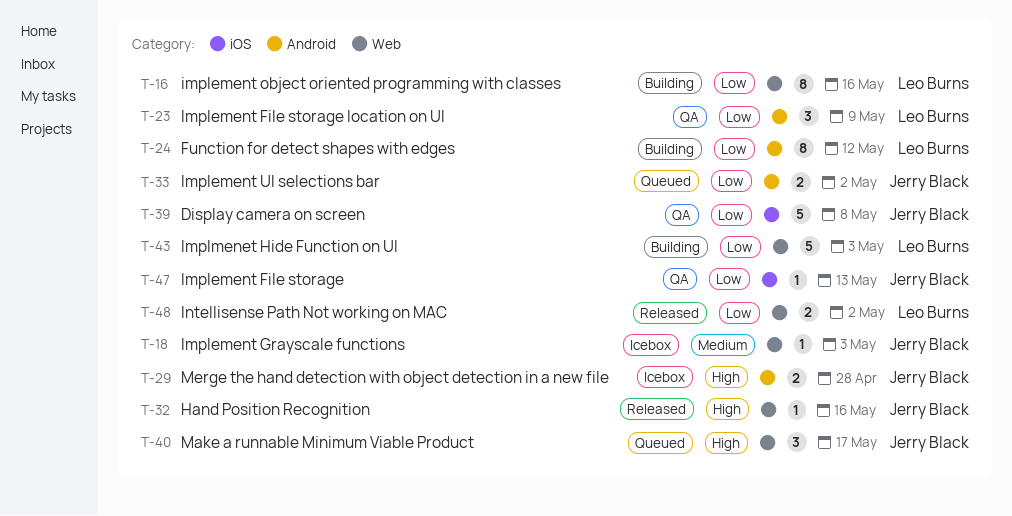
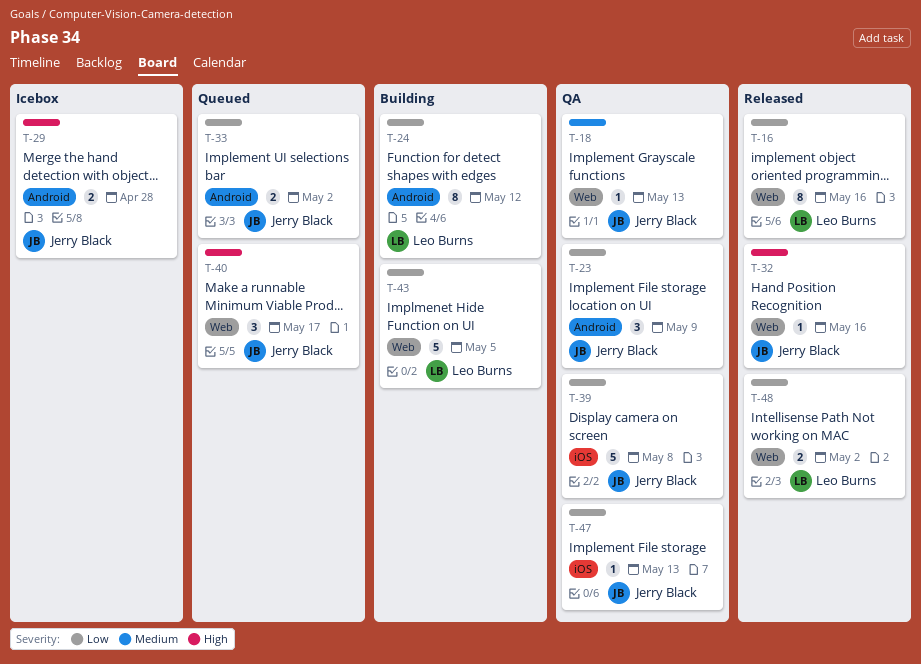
T-16, status: Building -> Released
T-18, status: Icebox -> QA
T-18, due: May 3 -> May 13
T-23, owner: Leo Burns -> Jerry Black
T-43, due: May 3 -> May 5

